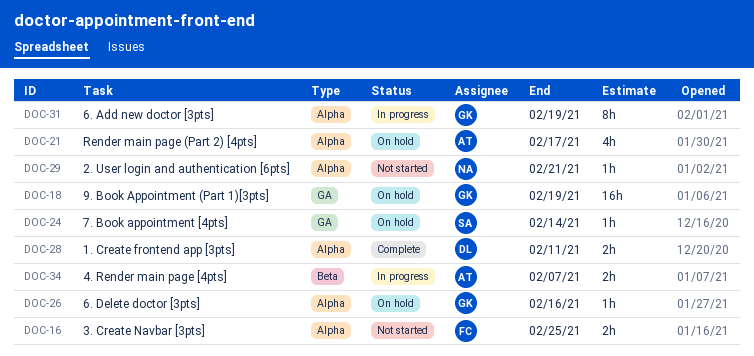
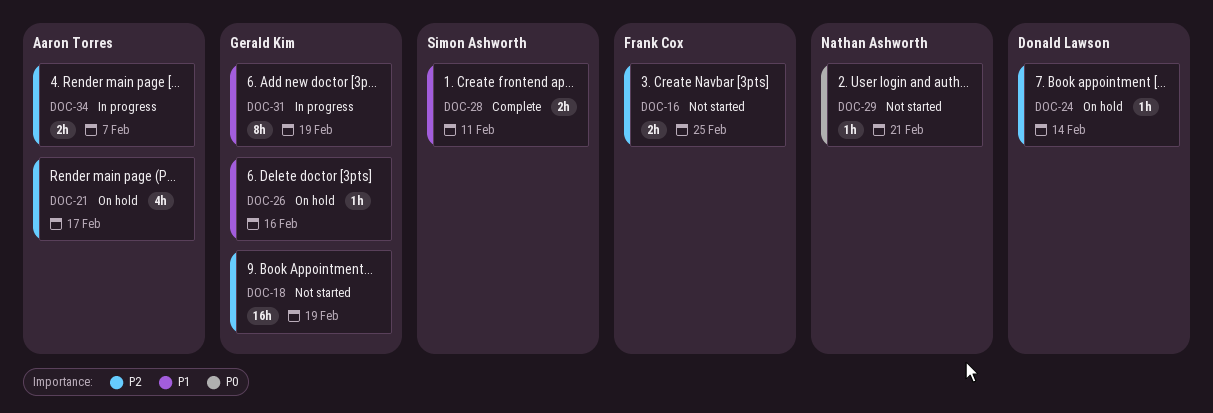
DOC-18, status: On hold -> Not started
DOC-24, owner: Simon Ashworth -> Donald Lawson
DOC-28, owner: Donald Lawson -> Simon Ashworth

